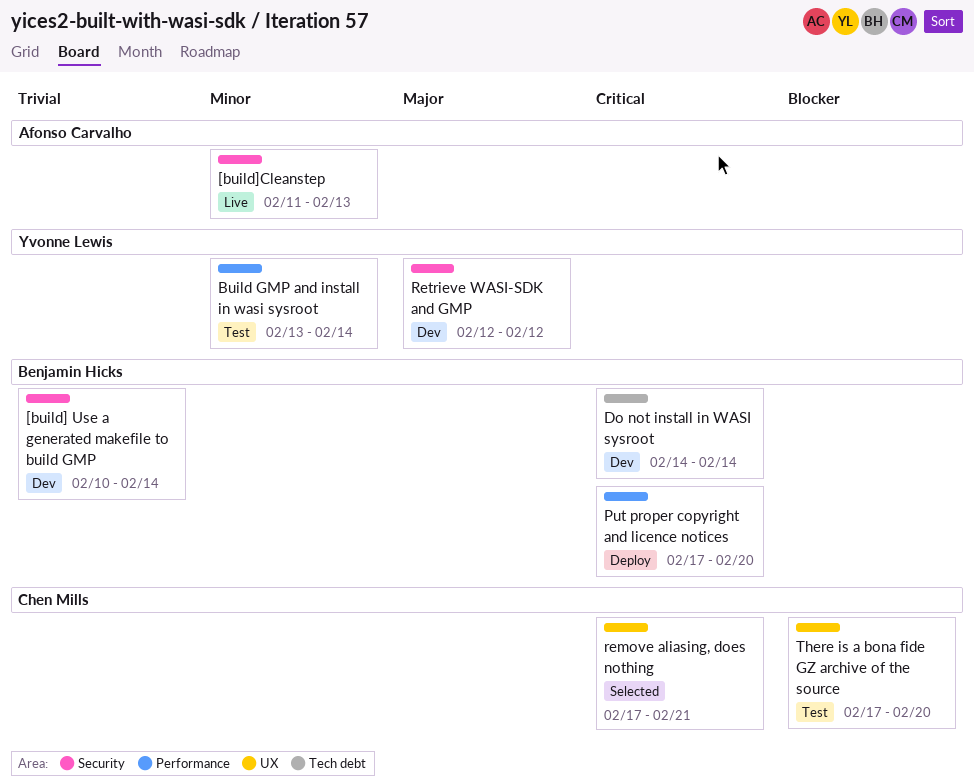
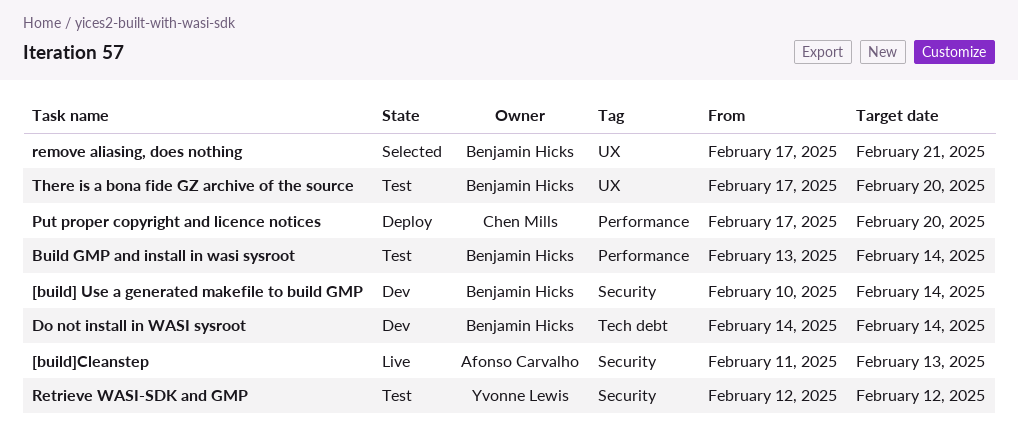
Build GMP and install in wasi sysroot, owner: Yvonne Lewis -> Benjamin Hicks
Put proper copyright and licence notices, owner: Benjamin Hicks -> Chen Mills
remove aliasing, does nothing, owner: Chen Mills -> Benjamin Hicks
Retrieve WASI-SDK and GMP, status: Dev -> Test
There is a bona fide GZ archive of the source, owner: Chen Mills -> Benjamin Hicks

